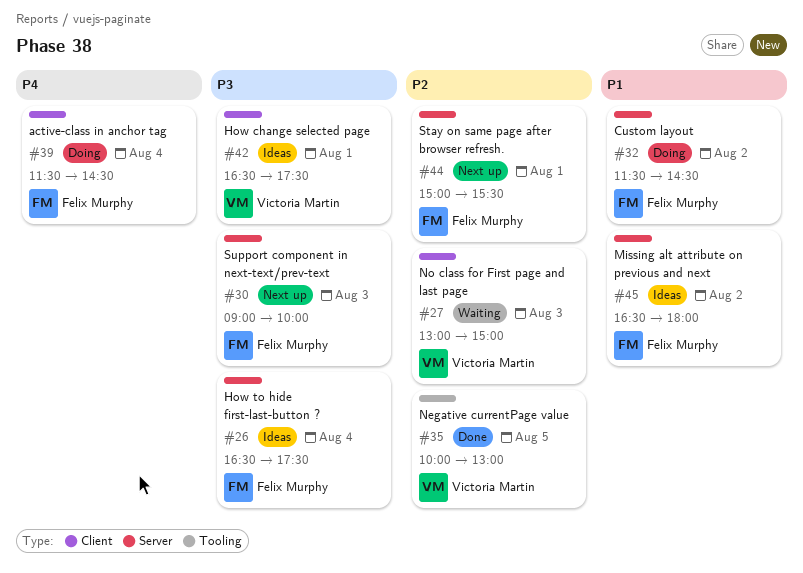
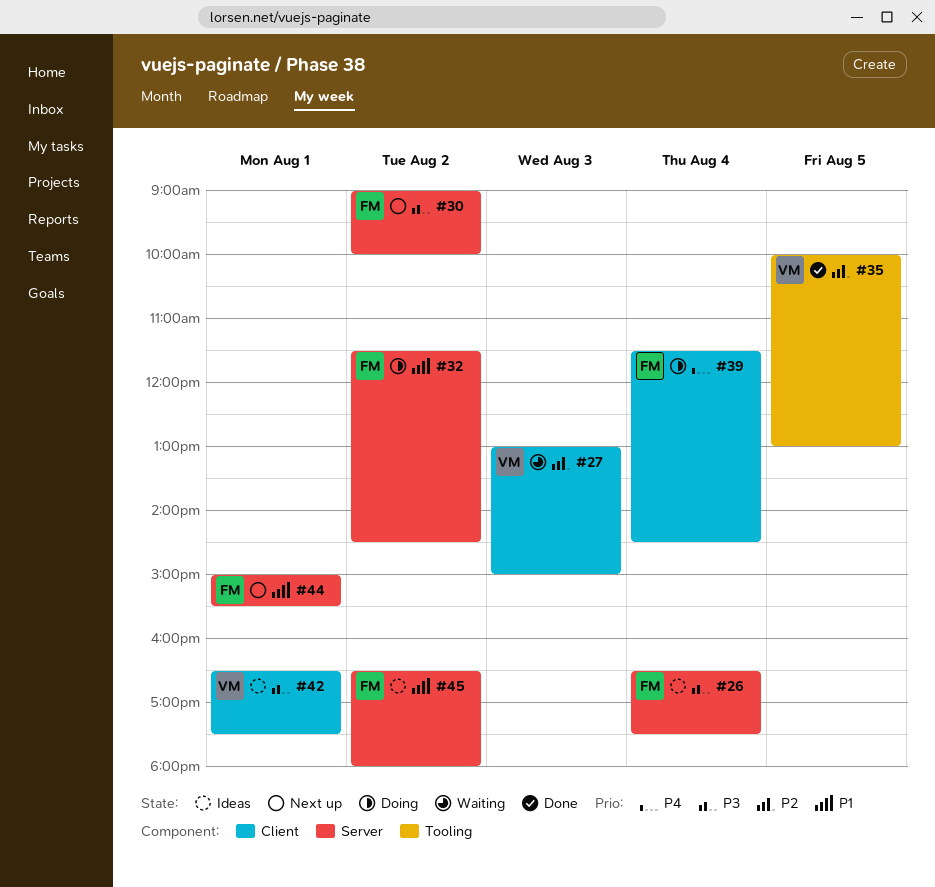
#30, day: Aug 3 -> Aug 2
#44, priority: P2 -> P1

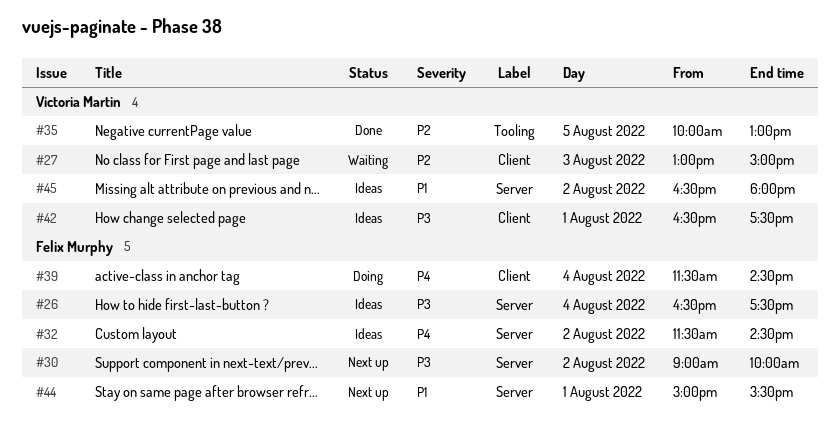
#32, status: Doing -> Ideas
#32, priority: P1 -> P4
#45, owner: Felix Murphy -> Victoria Martin

